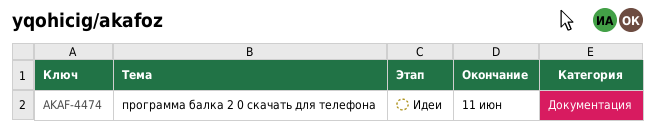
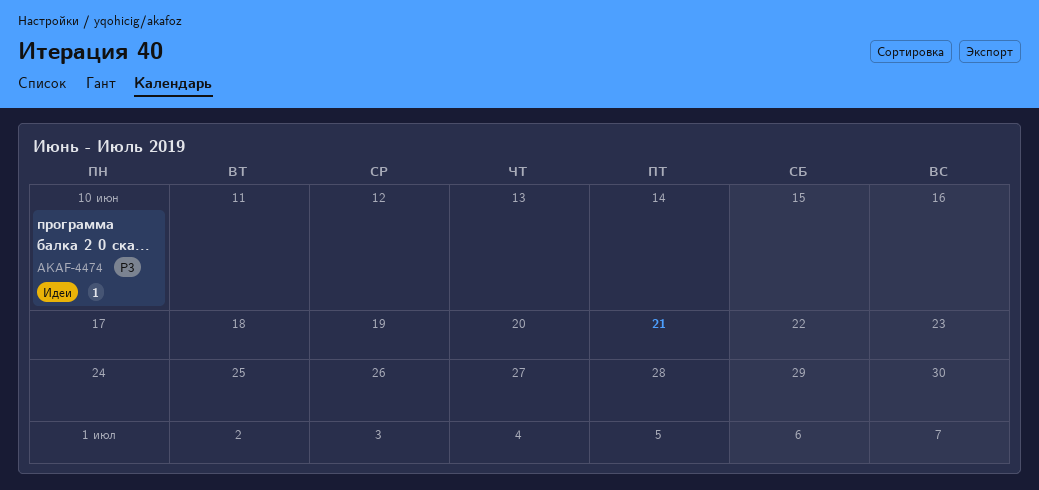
AKAF-4474, due: Jun 11 -> Jun 10

